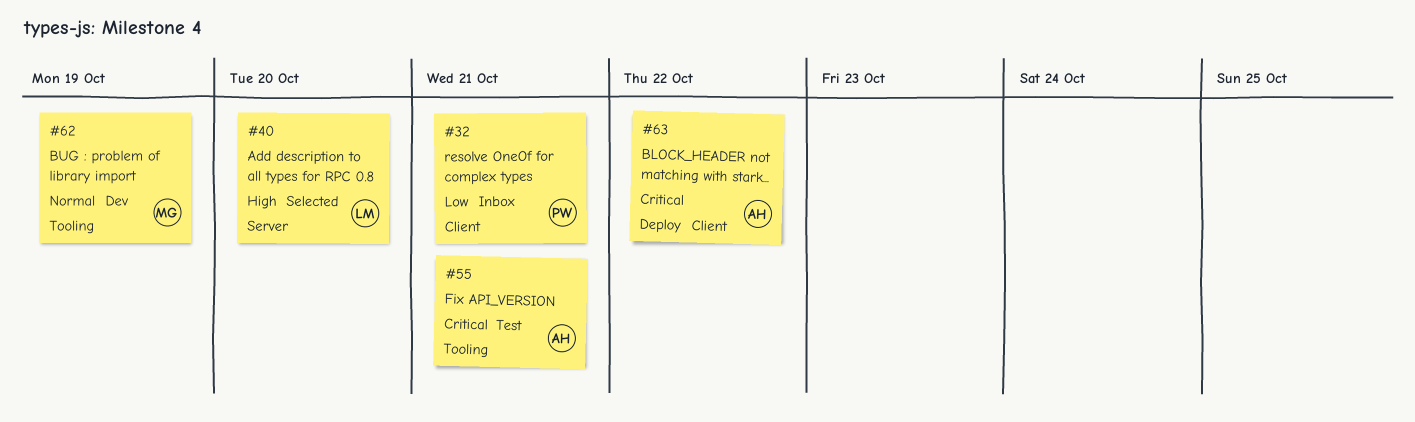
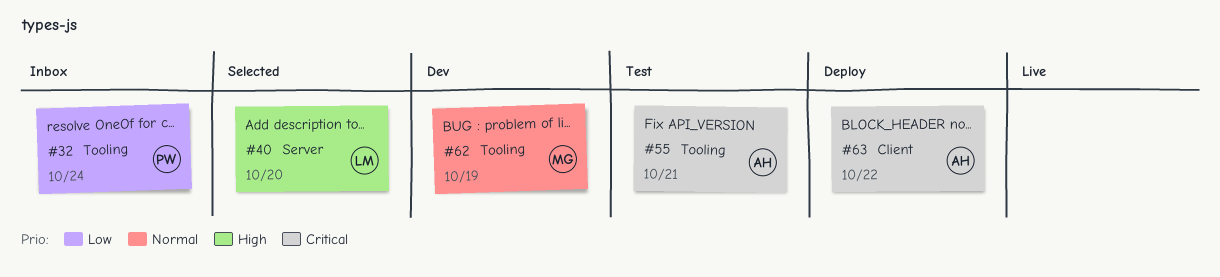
#32, label: Client -> Tooling
#32, due: Oct 21 -> Oct 24

